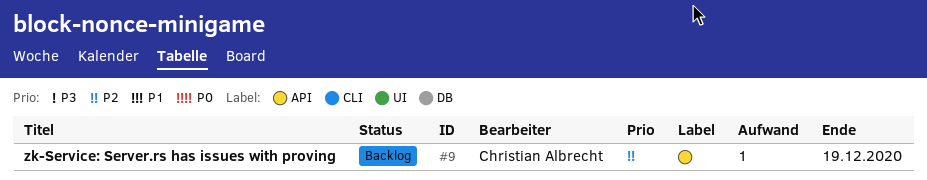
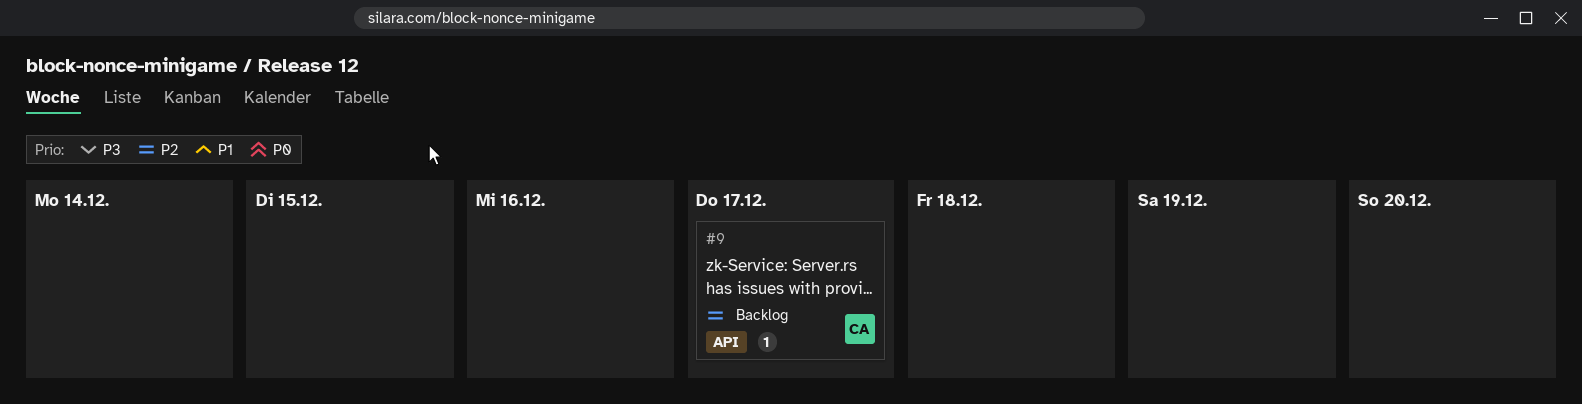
#9, due: Dec 19 -> Dec 17

